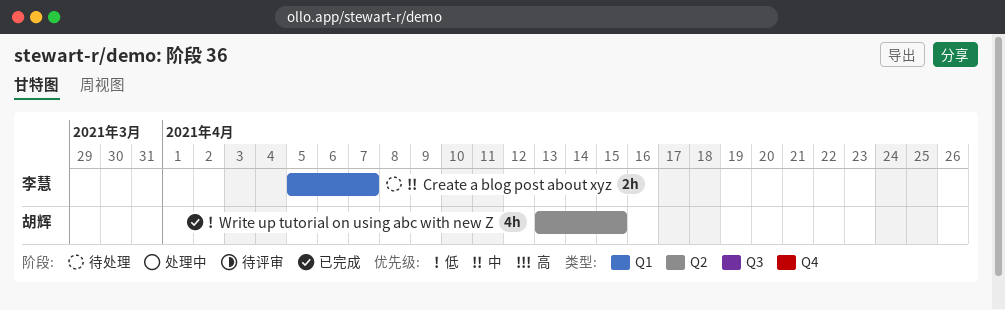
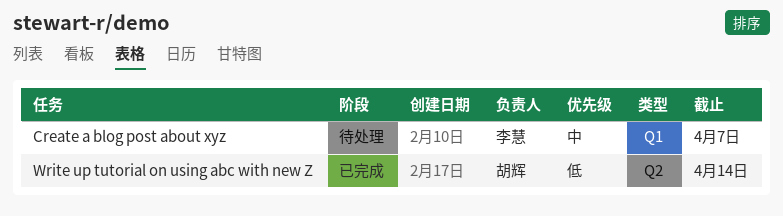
Write up tutorial on using abc with new Z, due: Apr 15 -> Apr 14

